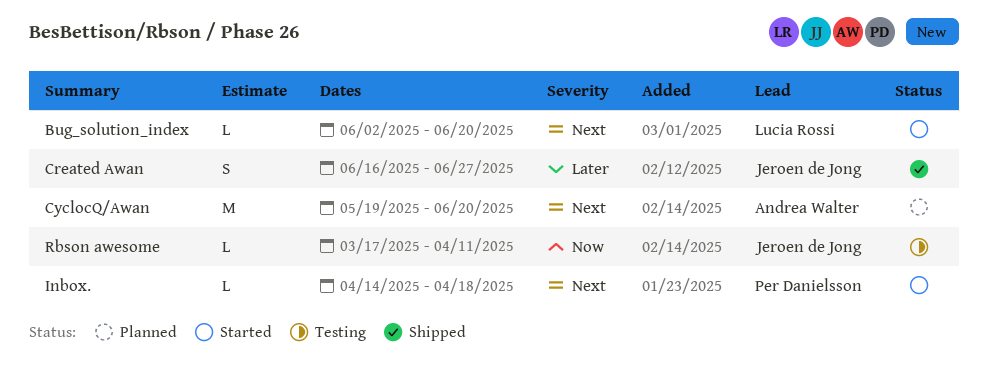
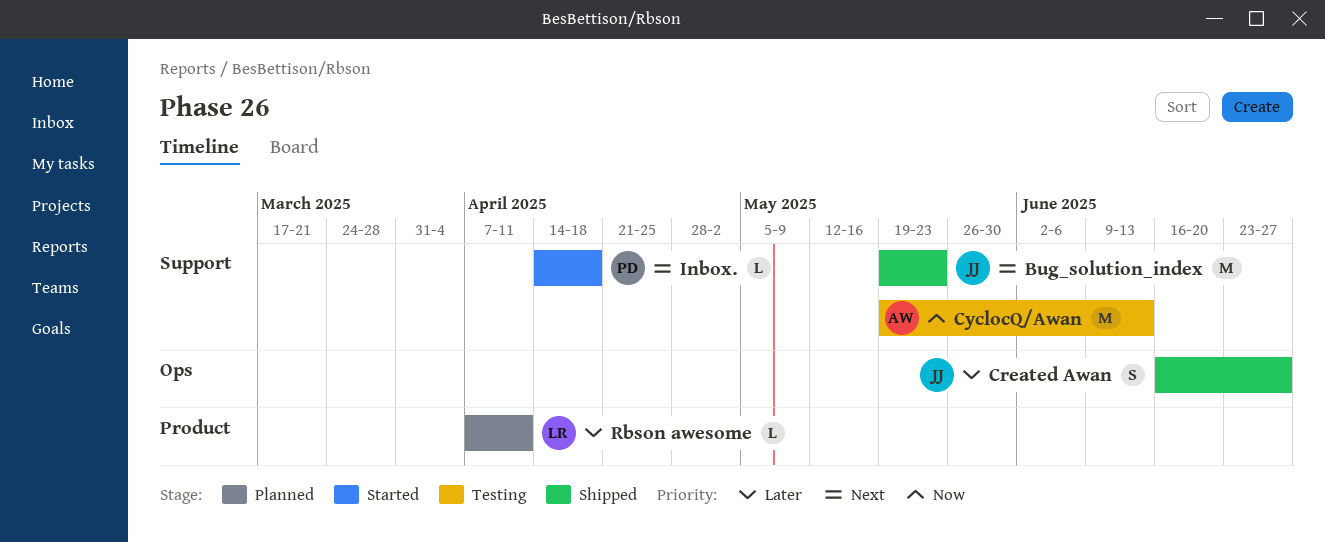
Bug_solution_index, status: Started -> Shipped
Bug_solution_index, owner: Lucia Rossi -> Jeroen de Jong
Bug_solution_index, estimate: L -> M
Bug_solution_index, start: Jun 2 -> May 19
Bug_solution_index, due: Jun 20 -> May 23
CyclocQ/Awan, status: Planned -> Testing
CyclocQ/Awan, priority: Next -> Now
CyclocQ/Awan, due: Jun 20 -> Jun 13
Rbson awesome, status: Testing -> Planned
Rbson awesome, owner: Jeroen de Jong -> Lucia Rossi
Rbson awesome, priority: Now -> Later
Rbson awesome, start: Mar 17 -> Apr 7

